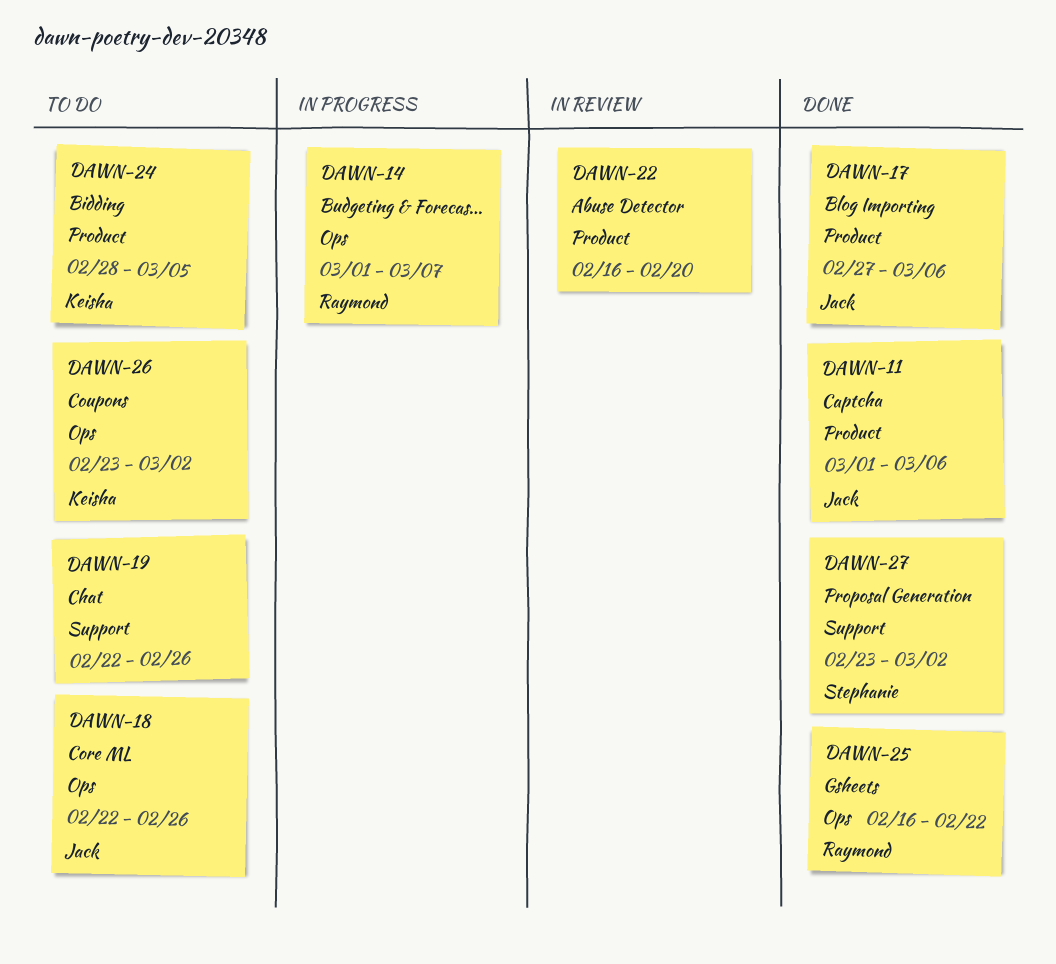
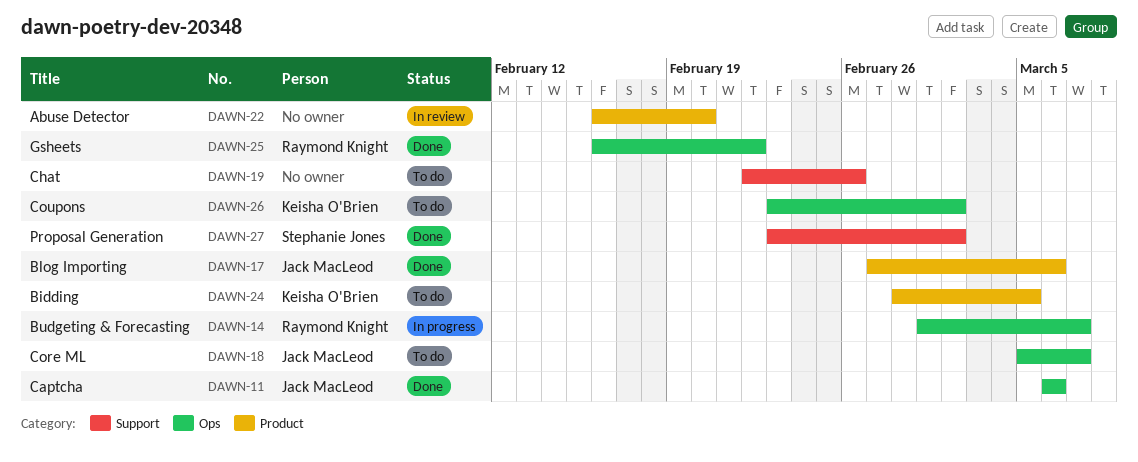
DAWN-11, label: Product -> Ops
DAWN-11, start: Mar 1 -> Mar 6
DAWN-18, start: Feb 22 -> Mar 5
DAWN-18, due: Feb 26 -> Mar 7

